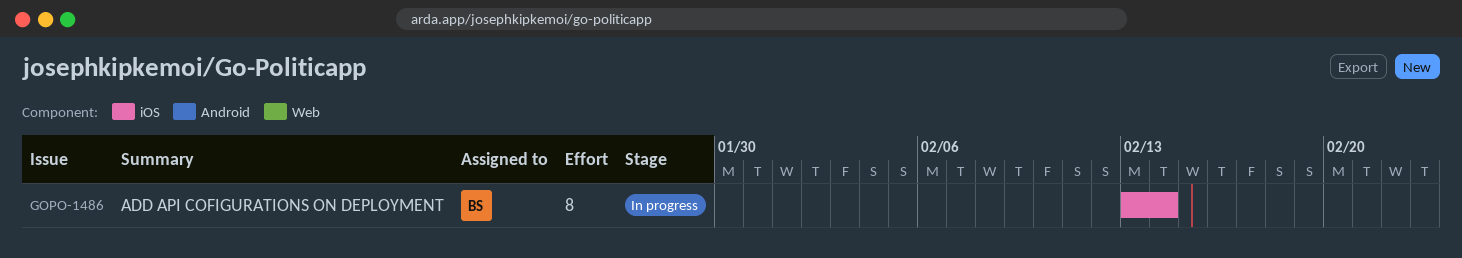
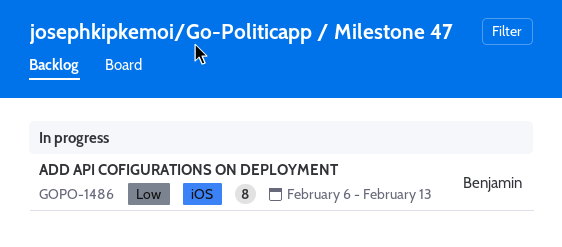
GOPO-1486, start: Feb 13 -> Feb 6
GOPO-1486, due: Feb 14 -> Feb 13

